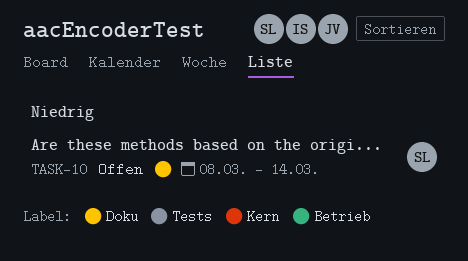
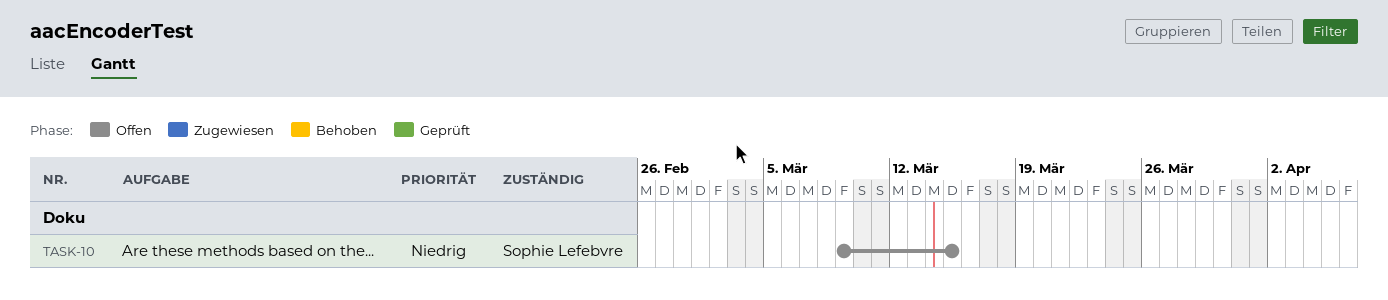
TASK-10, start: Mar 8 -> Mar 9
TASK-10, due: Mar 14 -> Mar 15

